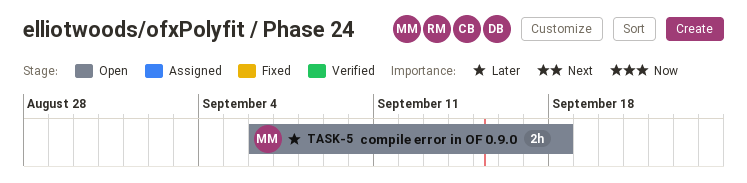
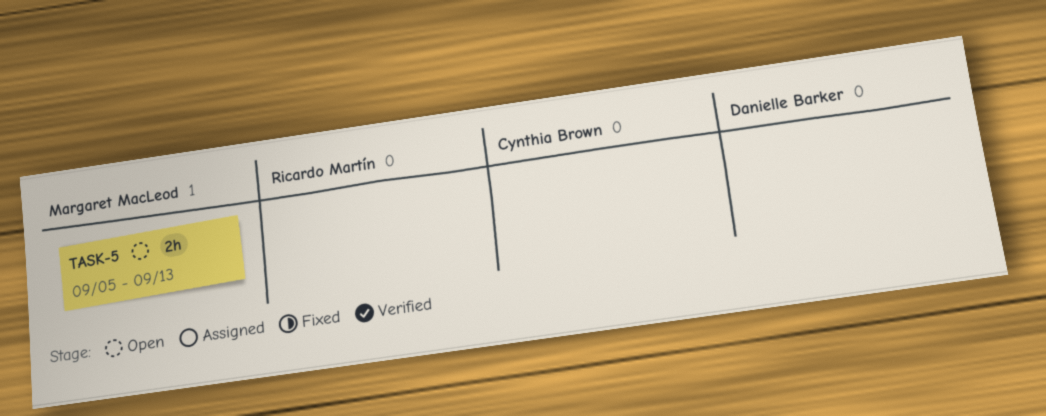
TASK-5, start: Sep 6 -> Sep 5
TASK-5, due: Sep 18 -> Sep 13

